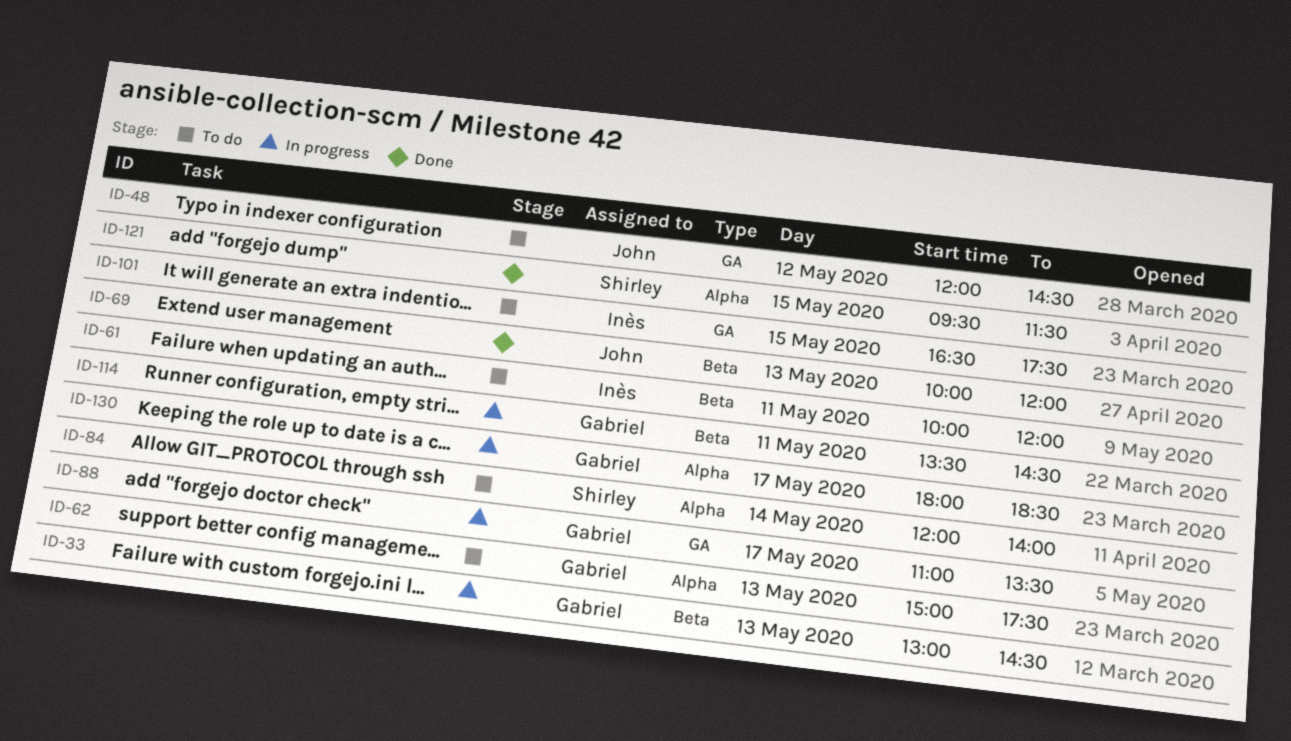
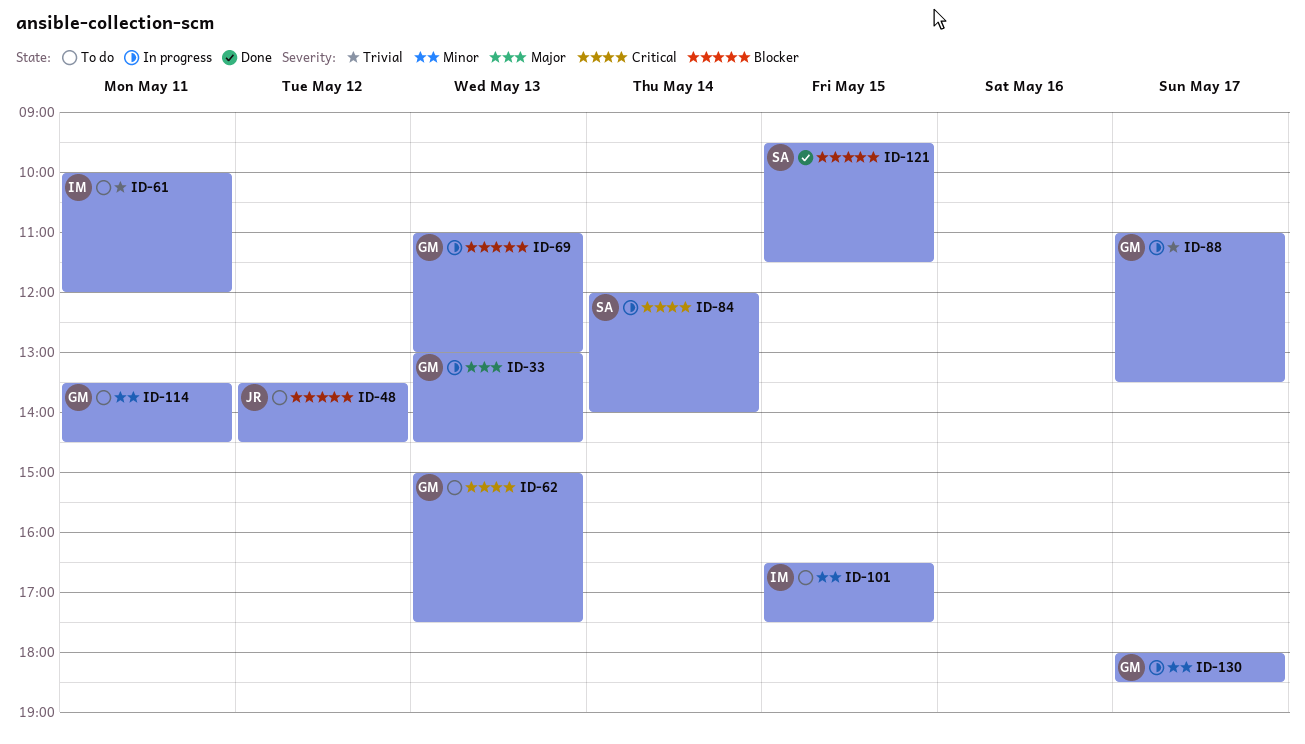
ID-48, begins: 12:00 -> 13:30
ID-69, status: Done -> In progress
ID-69, owner: John -> Gabriel
ID-69, begins: 10:00 -> 11:00
ID-69, ends: 12:00 -> 13:00
ID-84, status: To do -> In progress
ID-114, status: In progress -> To do

